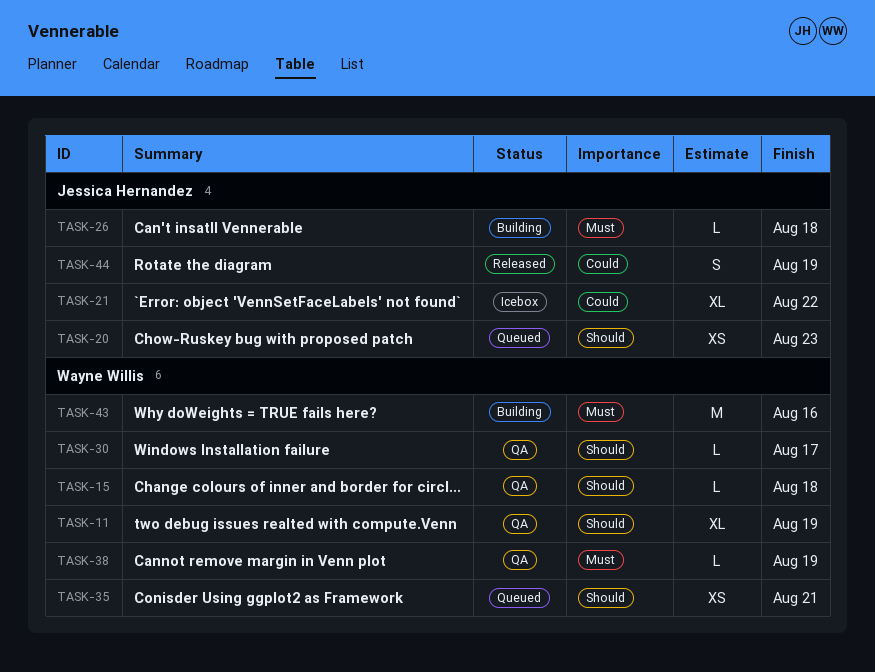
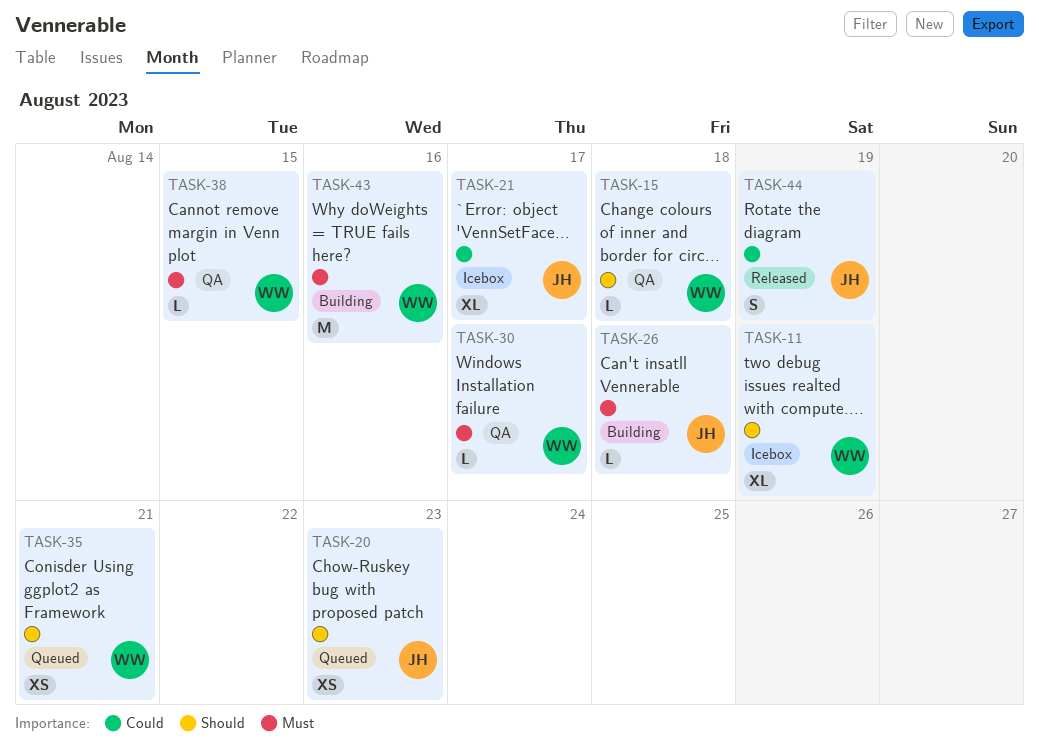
TASK-11, status: QA -> Icebox
TASK-21, due: Aug 22 -> Aug 17
TASK-30, priority: Should -> Must
TASK-38, due: Aug 19 -> Aug 15

